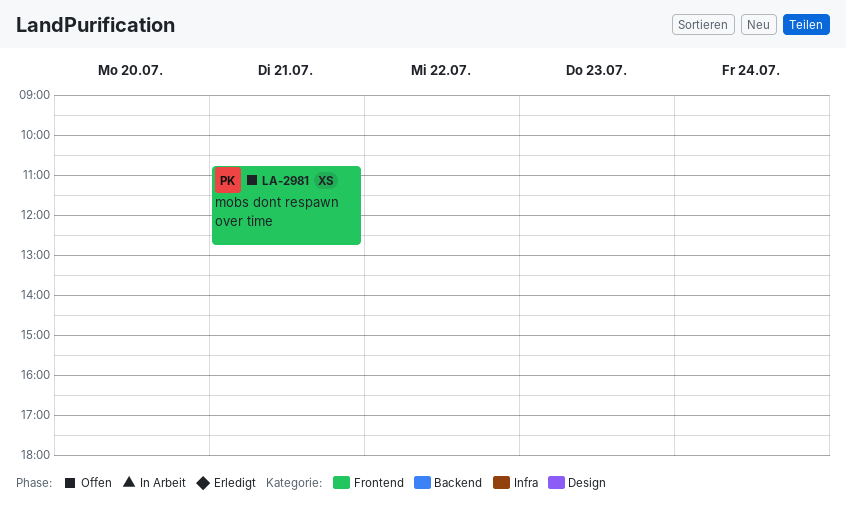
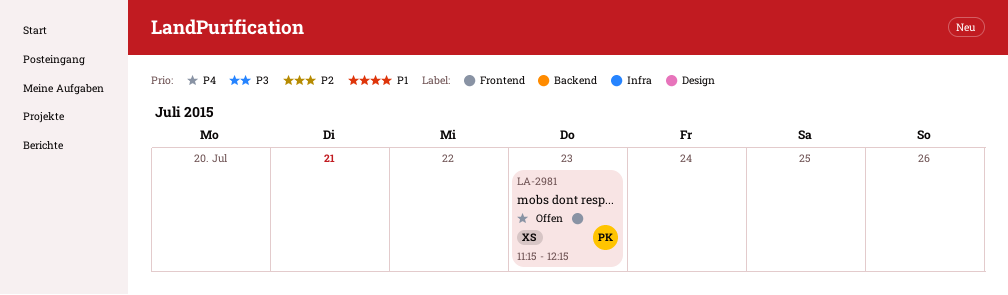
LA-2981, day: Jul 21 -> Jul 23
LA-2981, begins: 10:45 -> 11:15
LA-2981, ends: 12:45 -> 12:15

